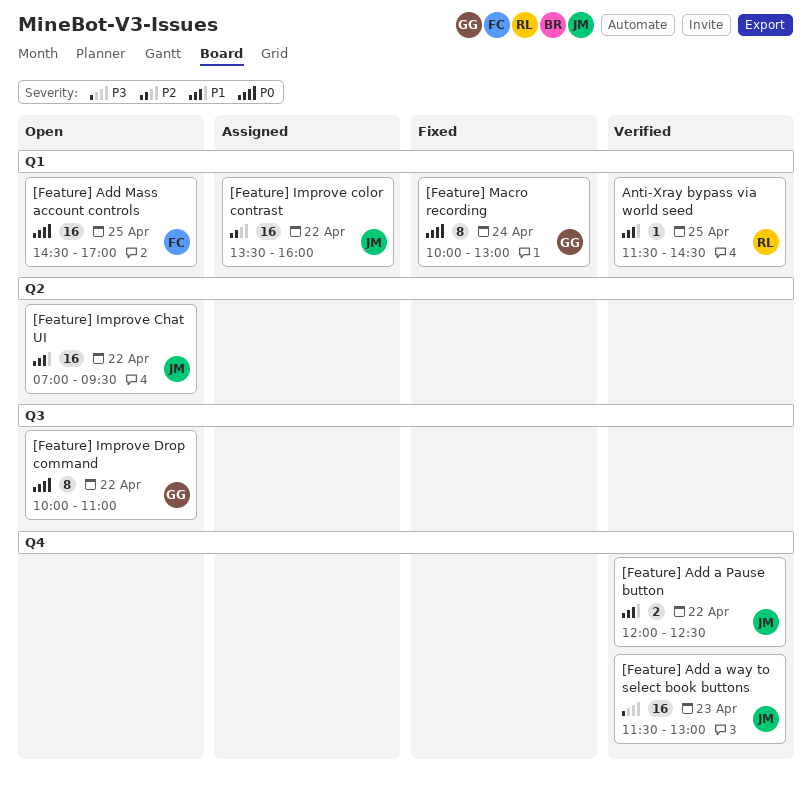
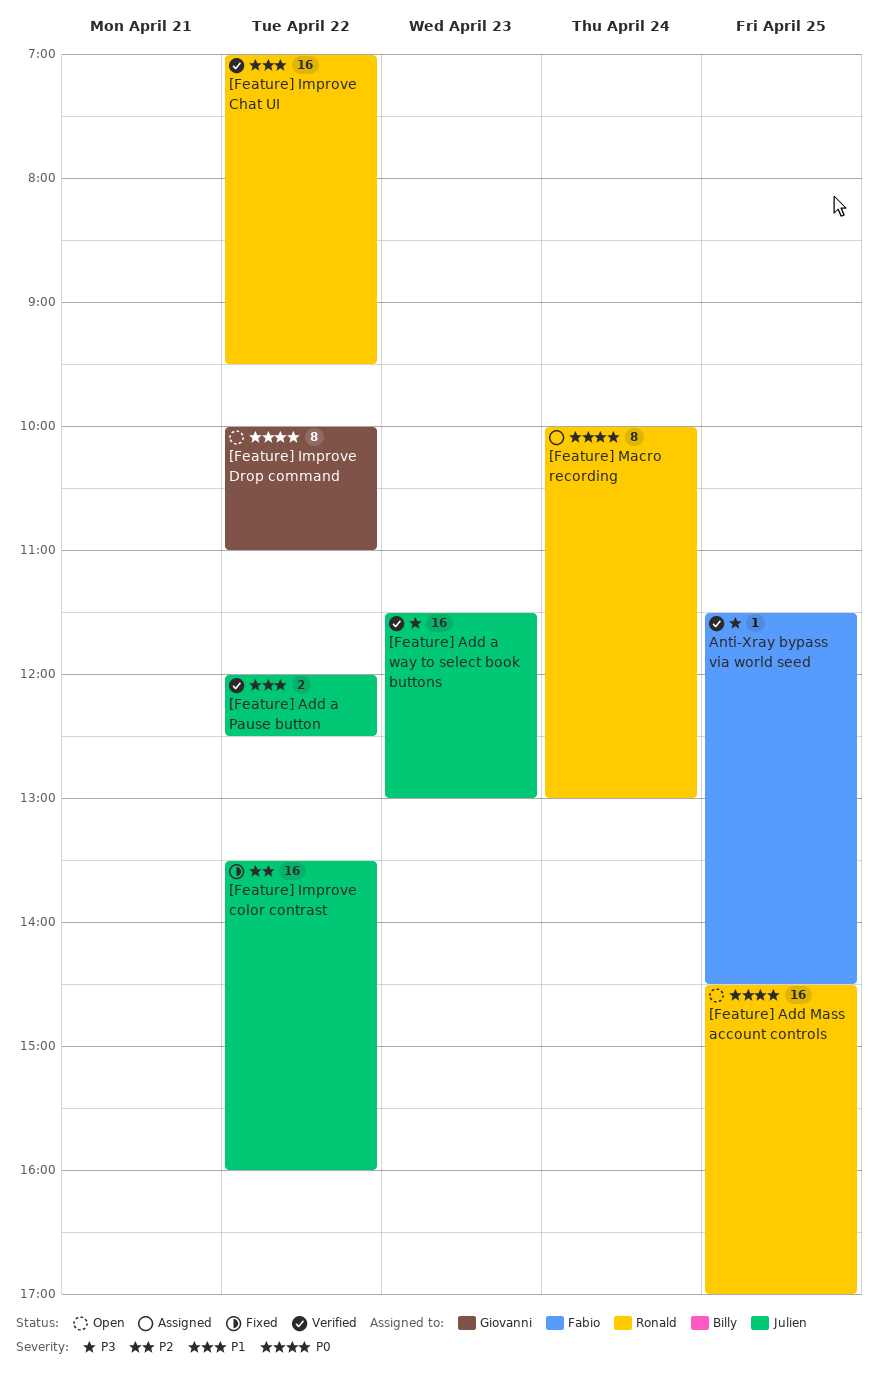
[Feature] Add Mass account controls, owner: Fabio -> Ronald
[Feature] Improve Chat UI, status: Open -> Verified
[Feature] Improve Chat UI, owner: Julien -> Ronald
[Feature] Improve color contrast, status: Assigned -> Fixed
[Feature] Macro recording, status: Fixed -> Assigned
[Feature] Macro recording, owner: Giovanni -> Ronald
Anti-Xray bypass via world seed, owner: Ronald -> Fabio
Anti-Xray bypass via world seed, priority: P1 -> P3

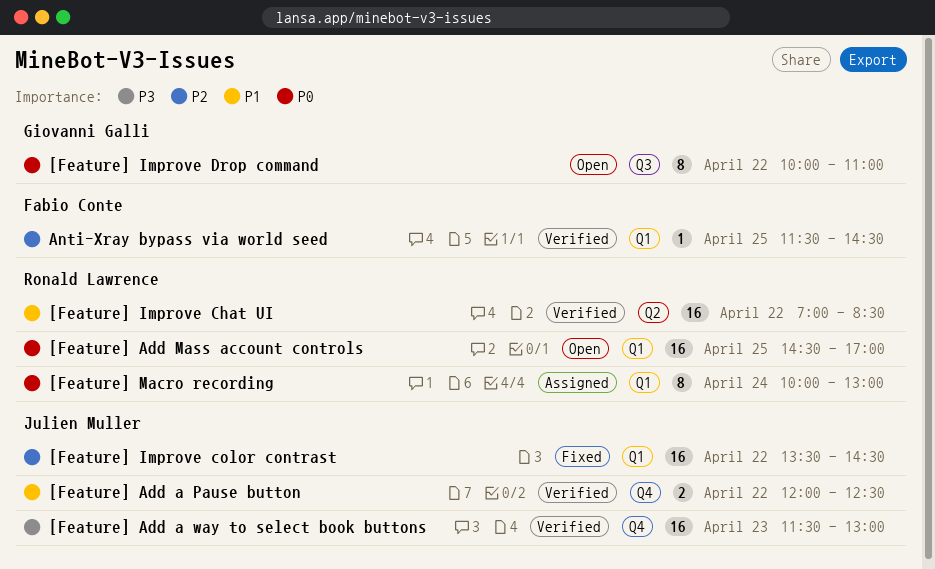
[Feature] Improve Chat UI, ends: 09:30 -> 08:30
[Feature] Improve color contrast, ends: 16:00 -> 14:30
Anti-Xray bypass via world seed, priority: P3 -> P2

